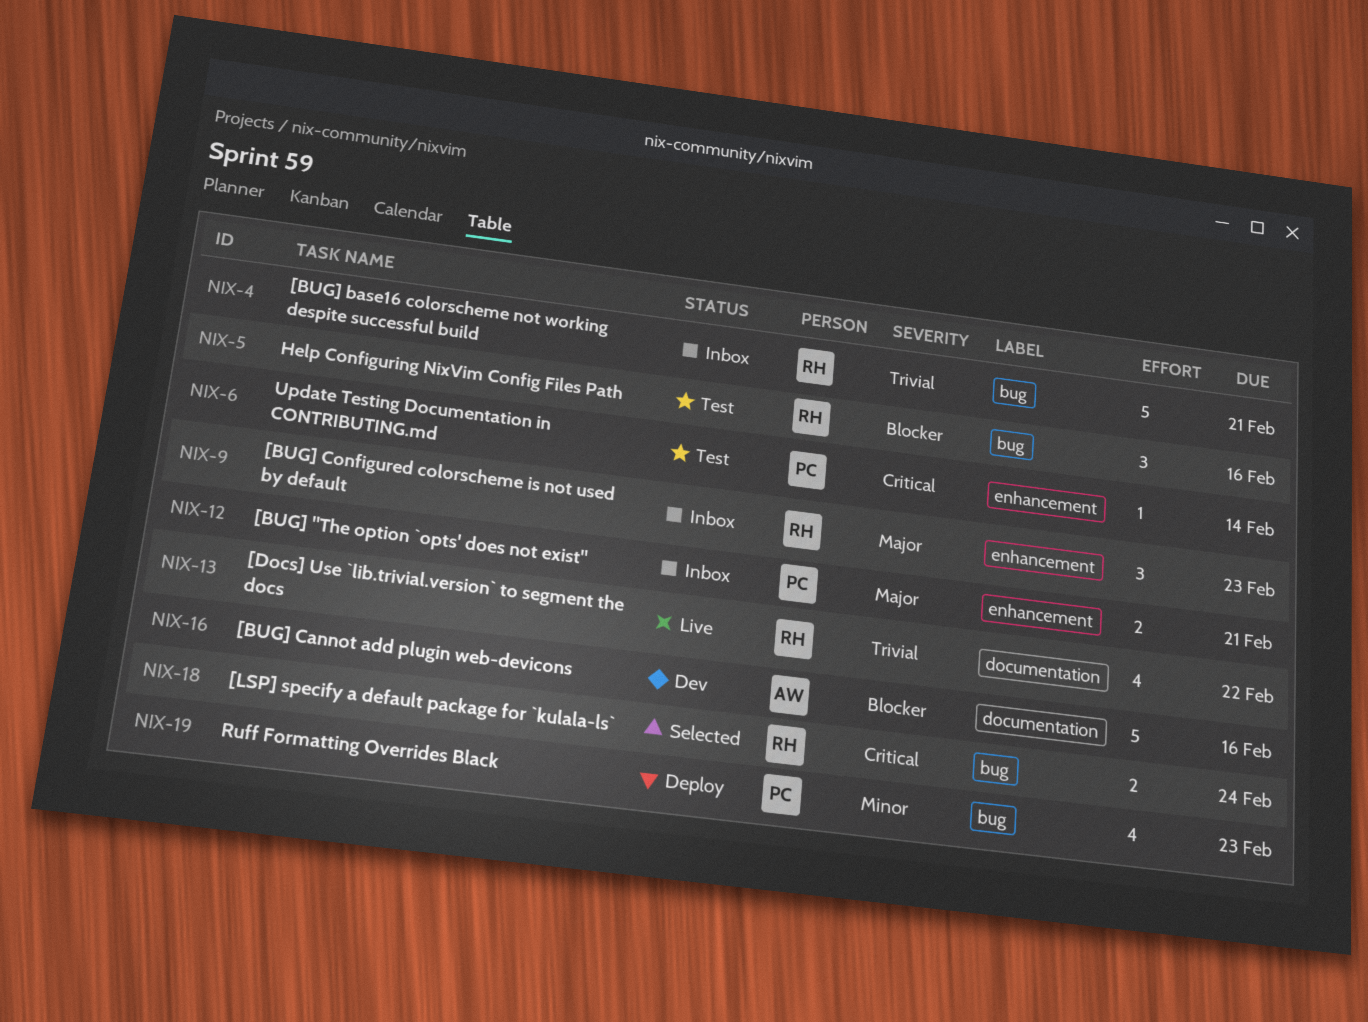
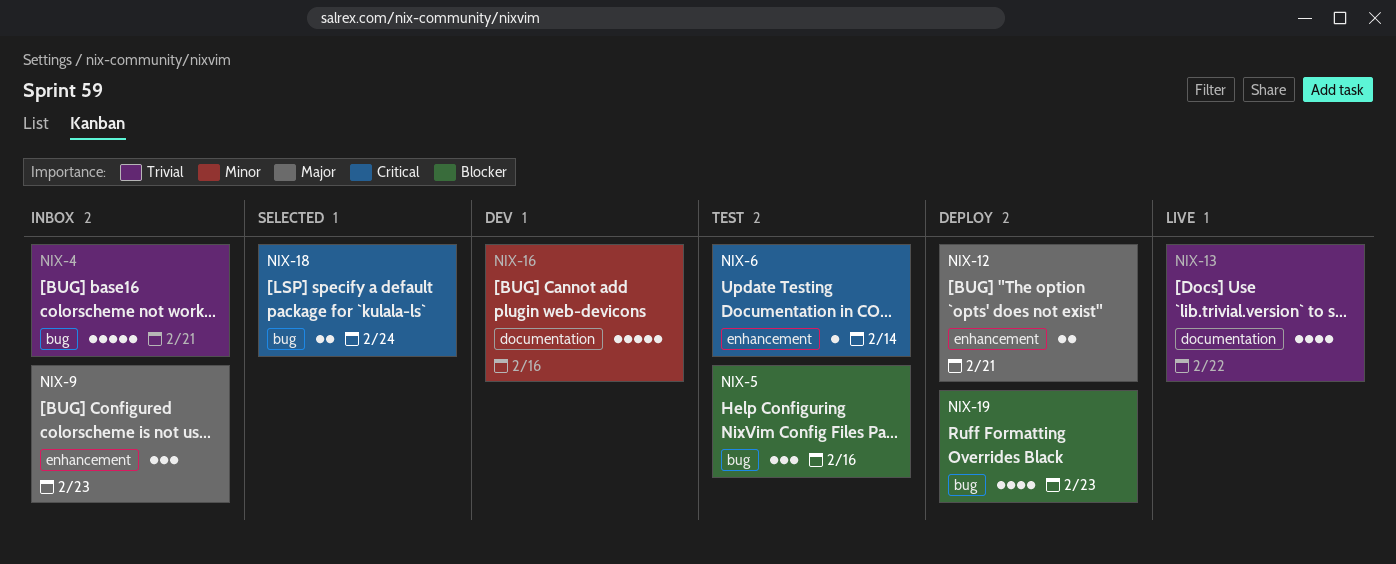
NIX-12, status: Inbox -> Deploy
NIX-16, priority: Blocker -> Minor
NIX-19, priority: Minor -> Blocker

